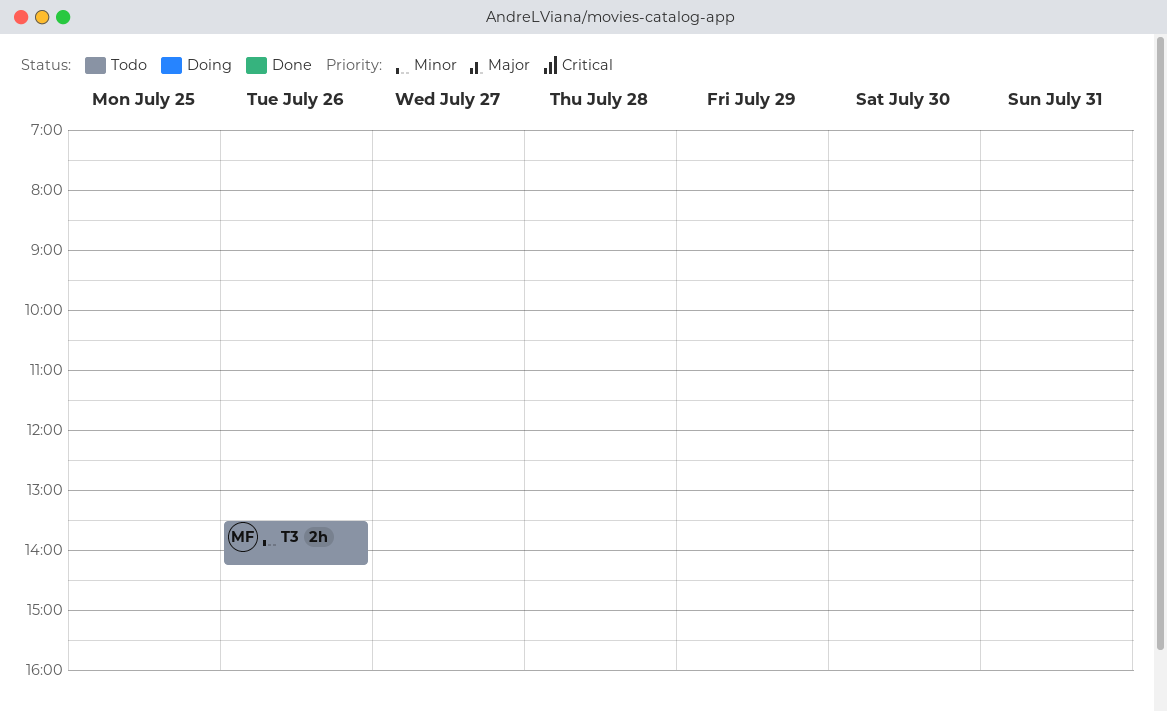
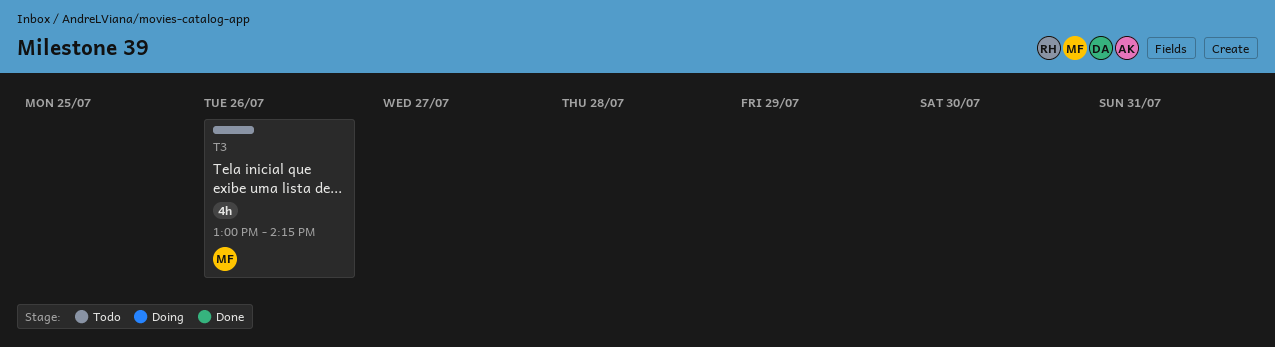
T3, estimate: 2h -> 4h
T3, begins: 13:30 -> 13:00

